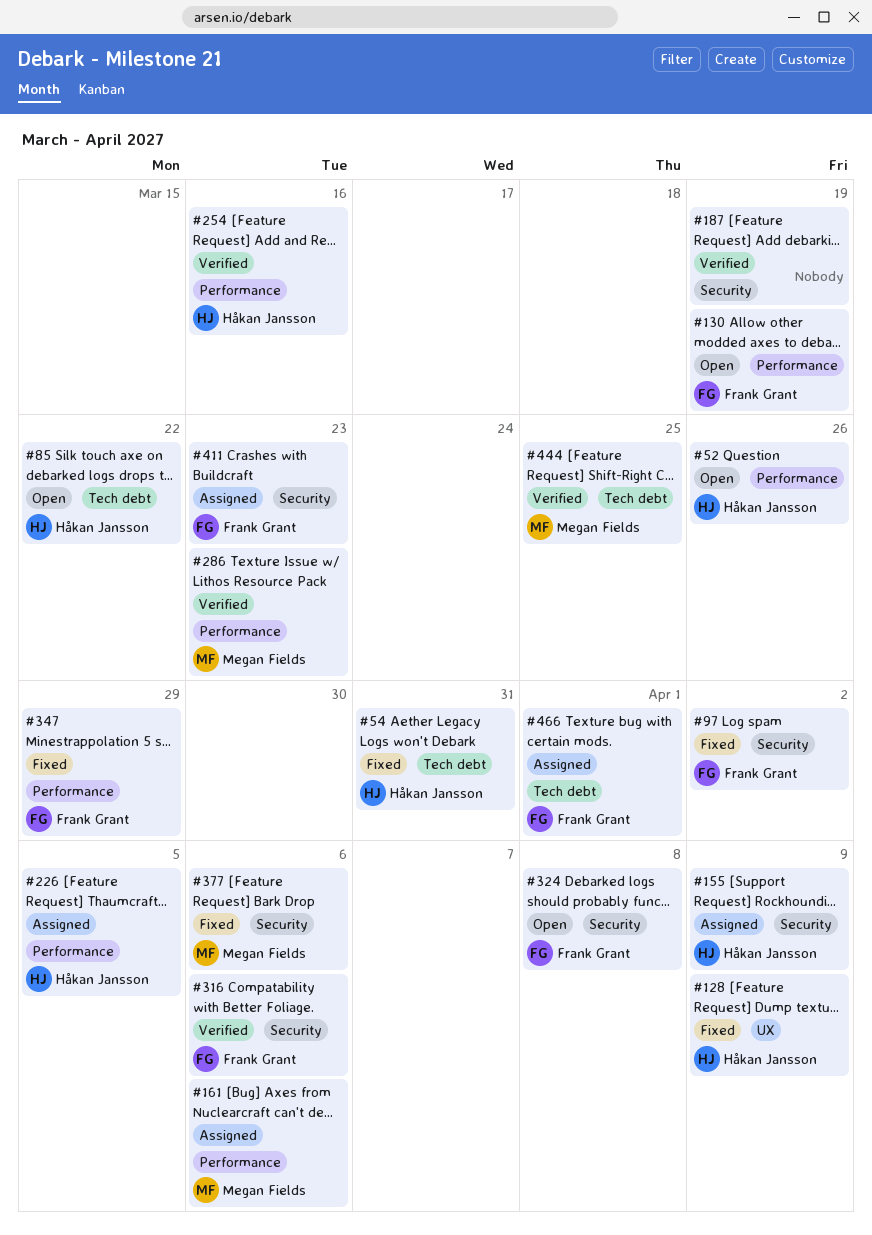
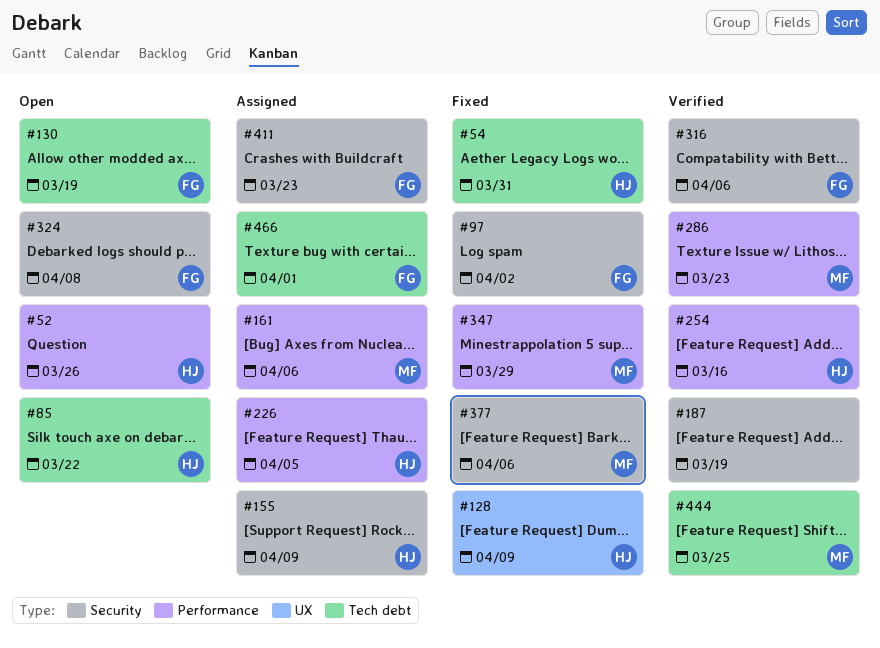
#130, label: Performance -> Tech debt
#347, owner: Frank Grant -> Megan Fields

